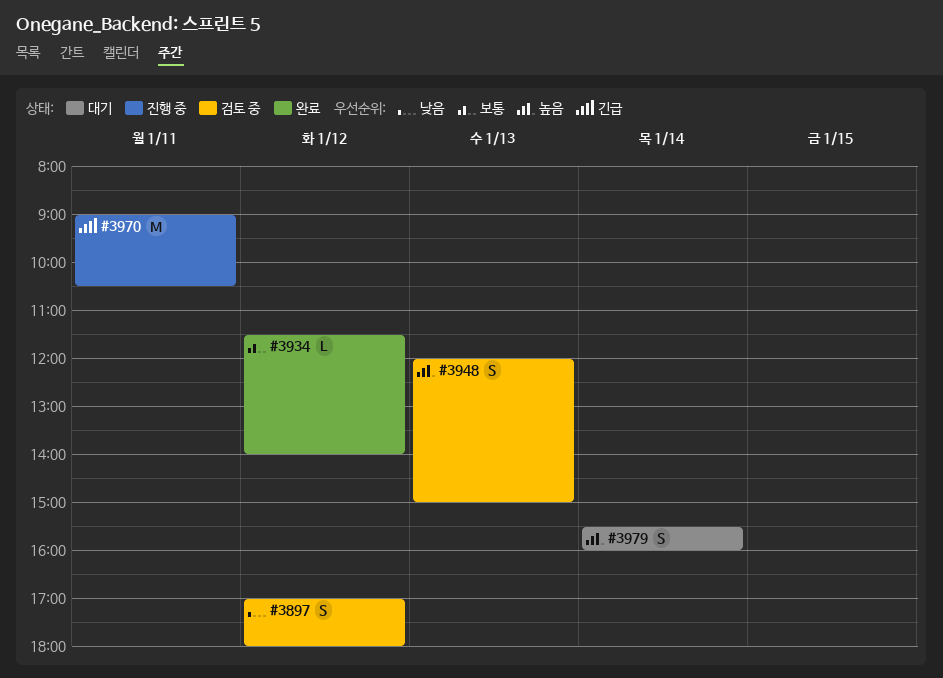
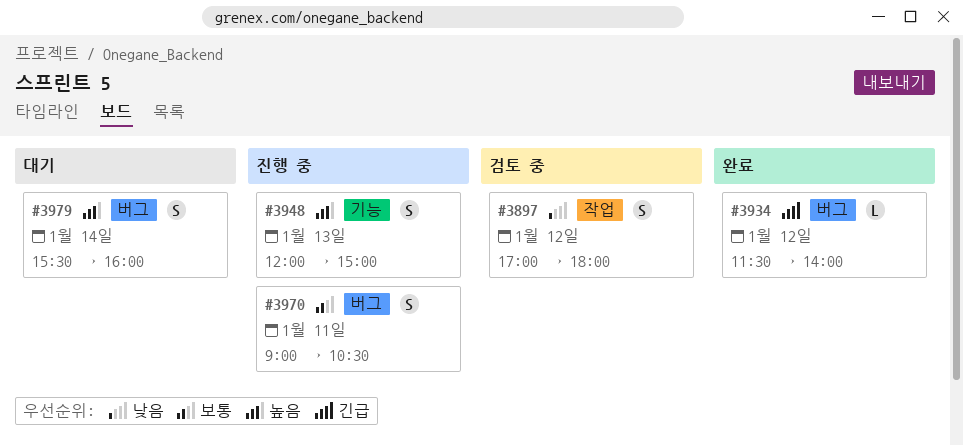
#3934, priority: 보통 -> 긴급
#3948, status: 검토 중 -> 진행 중
#3970, priority: 긴급 -> 보통
#3970, estimate: M -> S

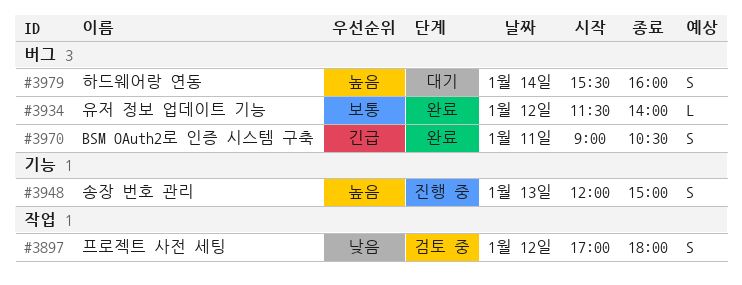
#3934, priority: 긴급 -> 보통
#3970, status: 진행 중 -> 완료
#3970, priority: 보통 -> 긴급

